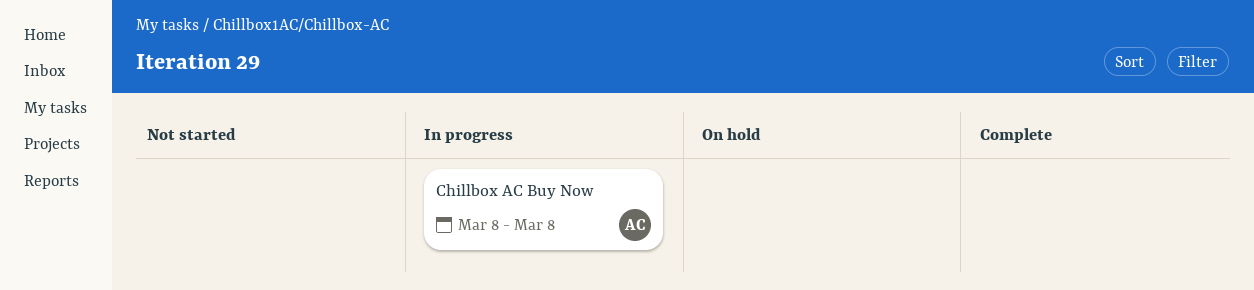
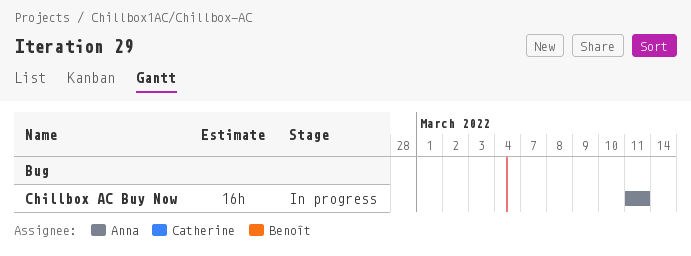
Chillbox AC Buy Now, start: Mar 8 -> Mar 11
Chillbox AC Buy Now, due: Mar 8 -> Mar 11

